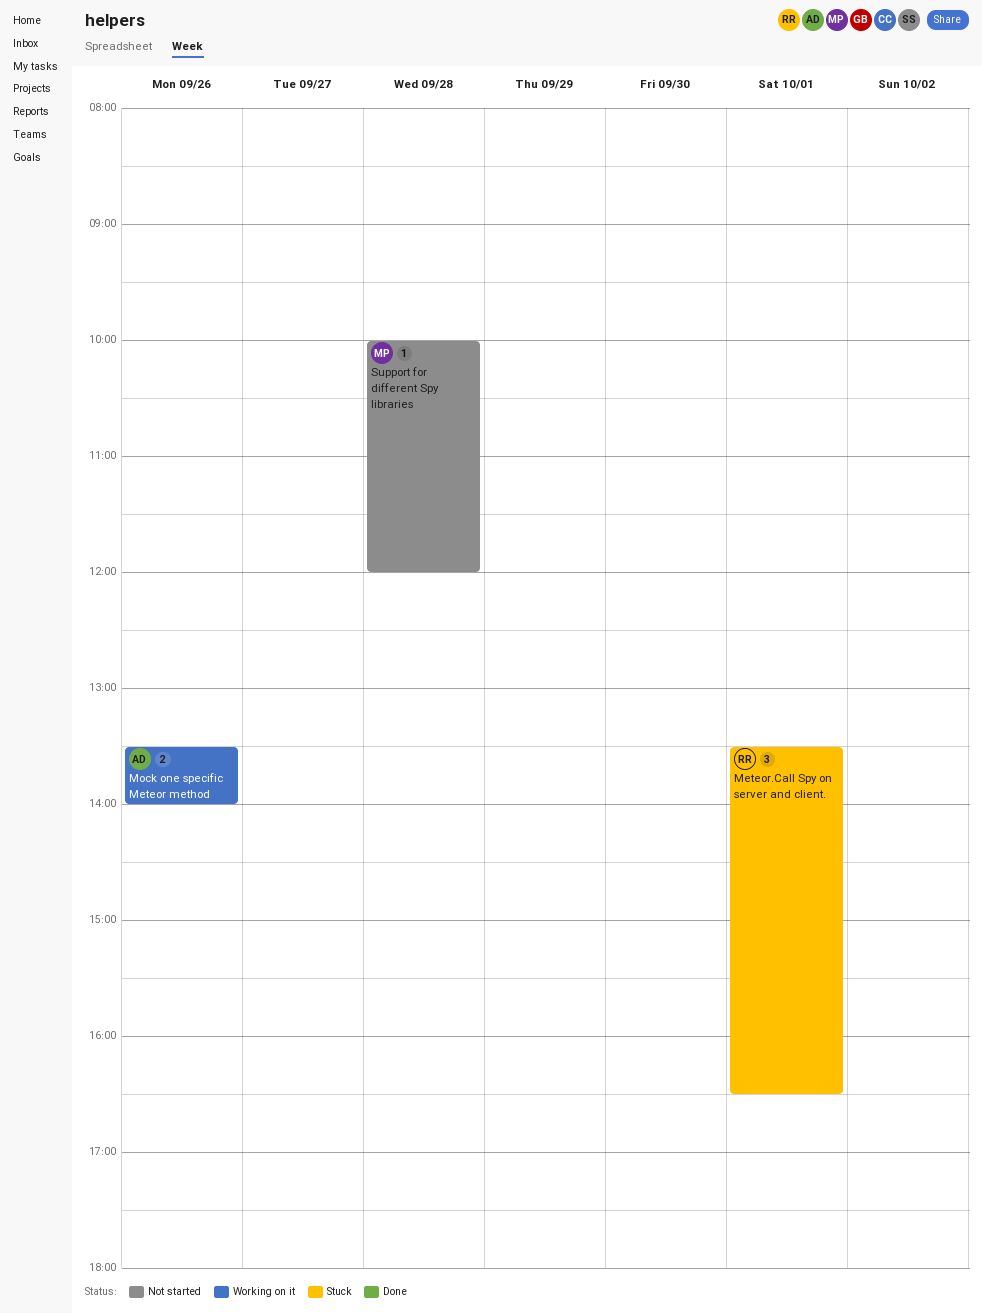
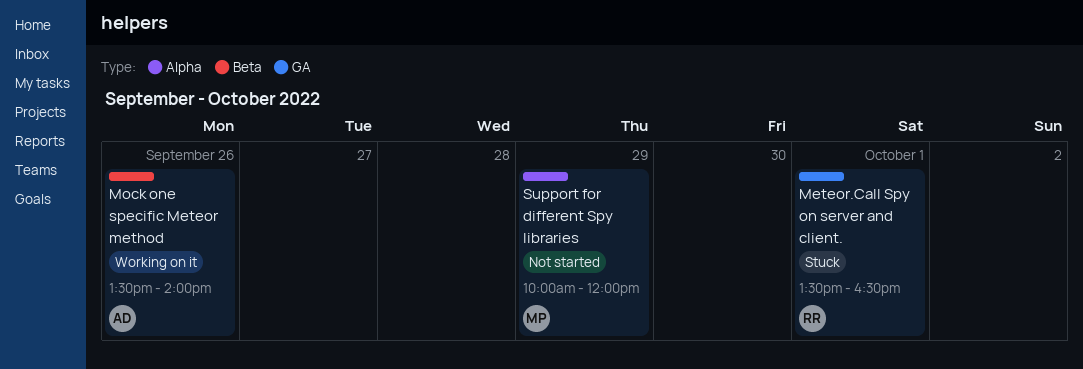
Support for different Spy libraries, day: Sep 28 -> Sep 29

